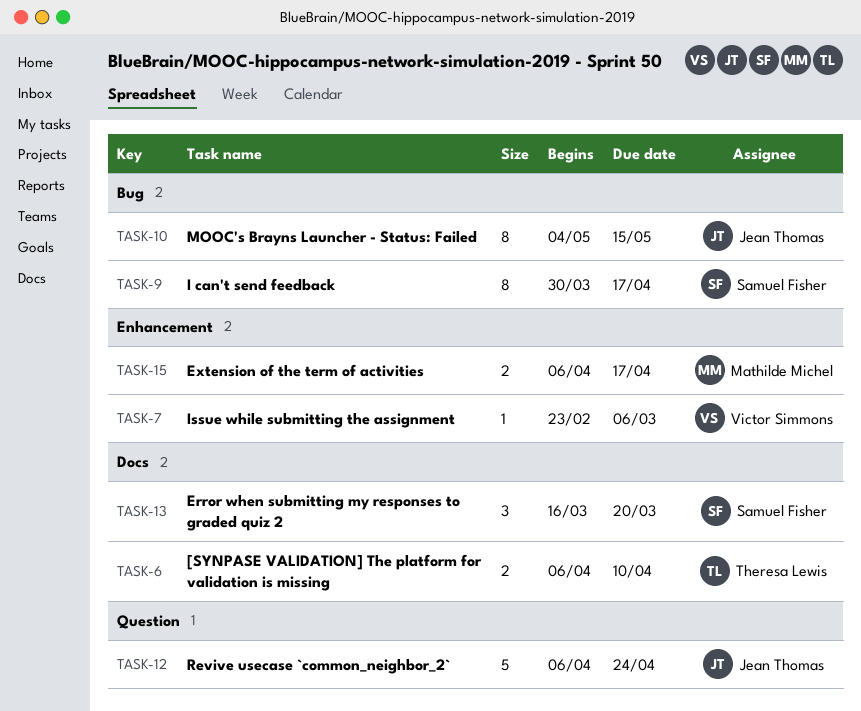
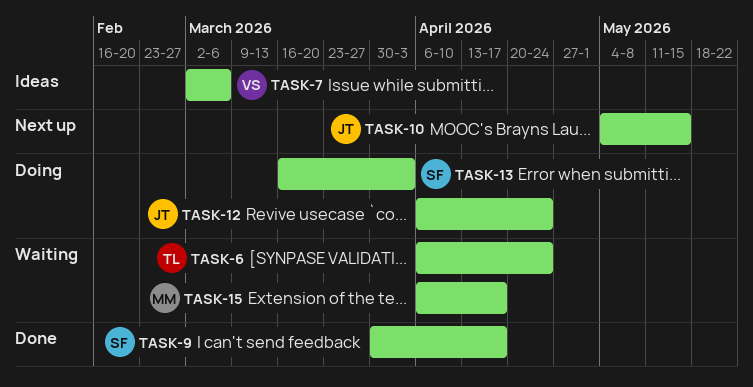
TASK-6, due: Apr 10 -> Apr 24
TASK-7, start: Feb 23 -> Mar 2
TASK-13, due: Mar 20 -> Apr 3

